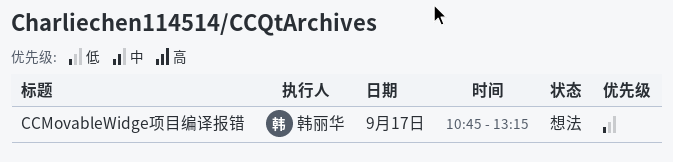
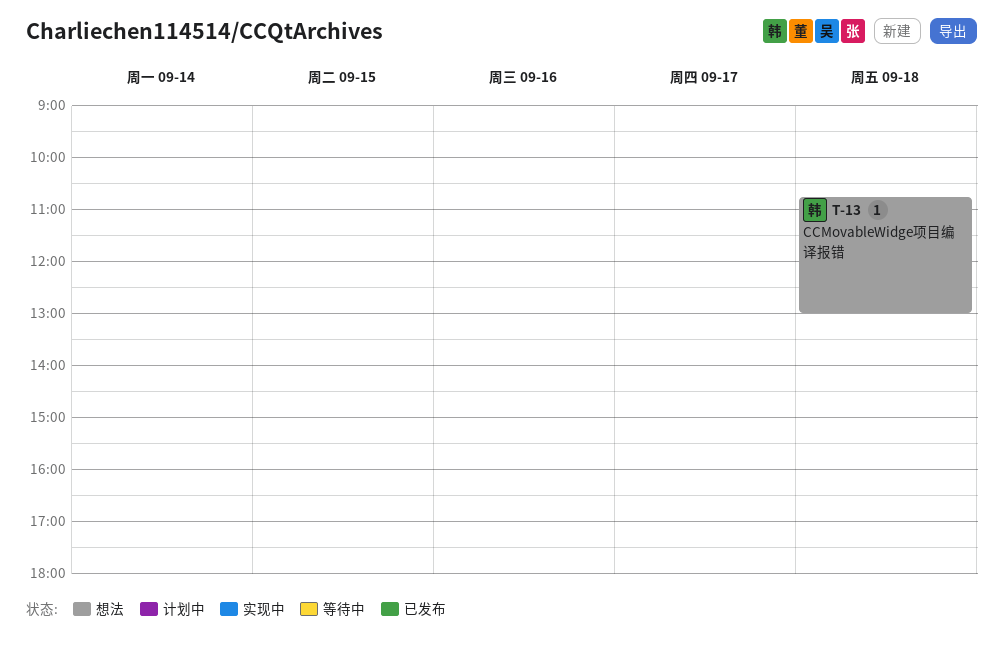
CCMovableWidge项目编译报错, day: Sep 17 -> Sep 18
CCMovableWidge项目编译报错, ends: 13:15 -> 13:00

